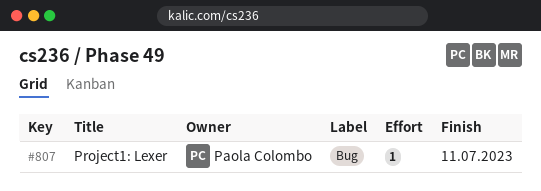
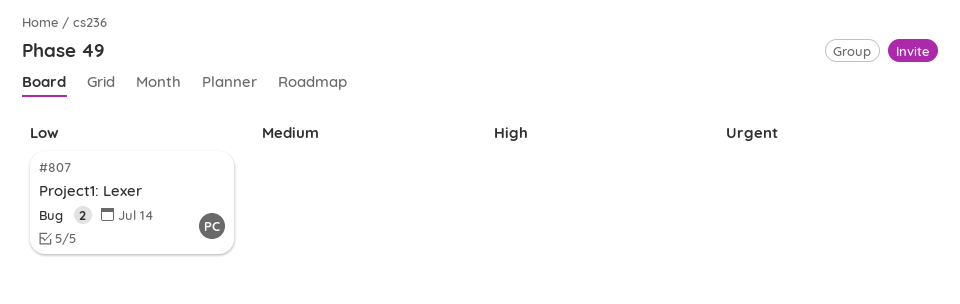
#807, estimate: 1 -> 2
#807, due: Jul 11 -> Jul 14

